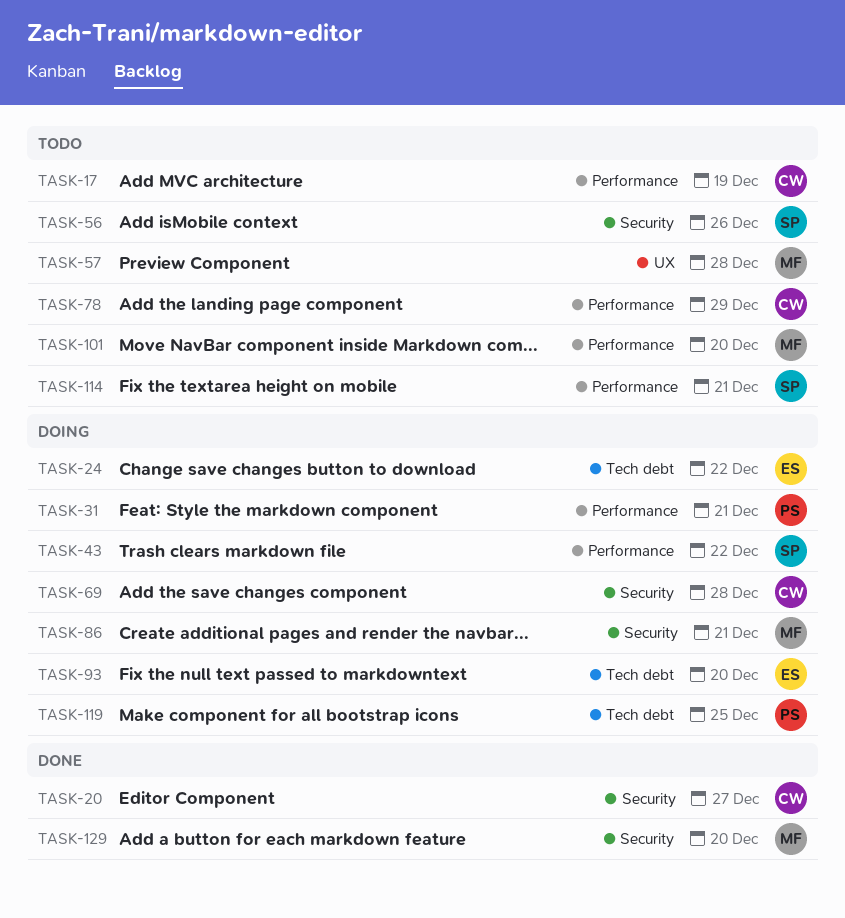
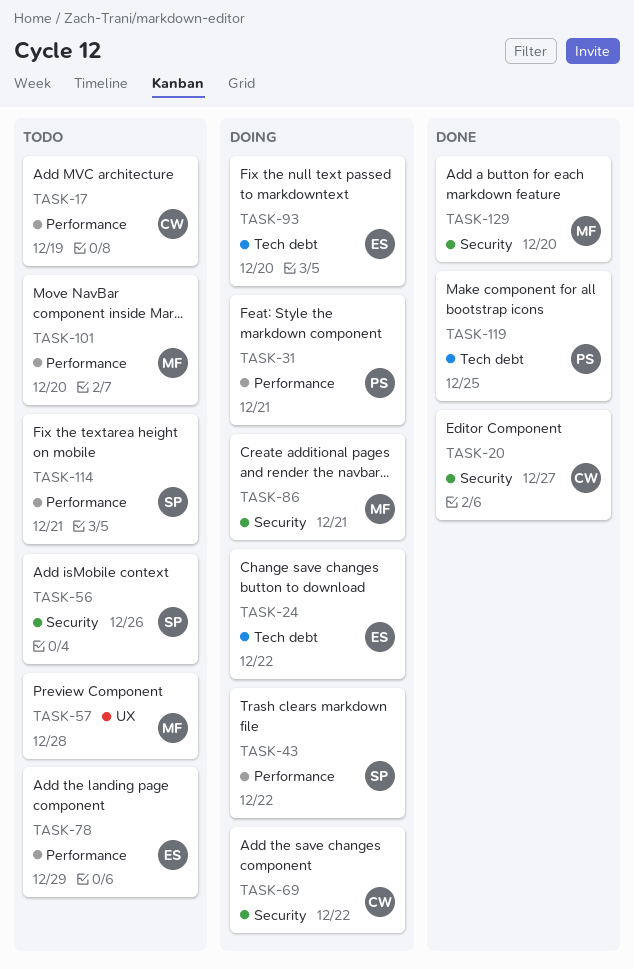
TASK-69, due: Dec 28 -> Dec 22
TASK-78, owner: CW -> ES
TASK-119, status: Doing -> Done

